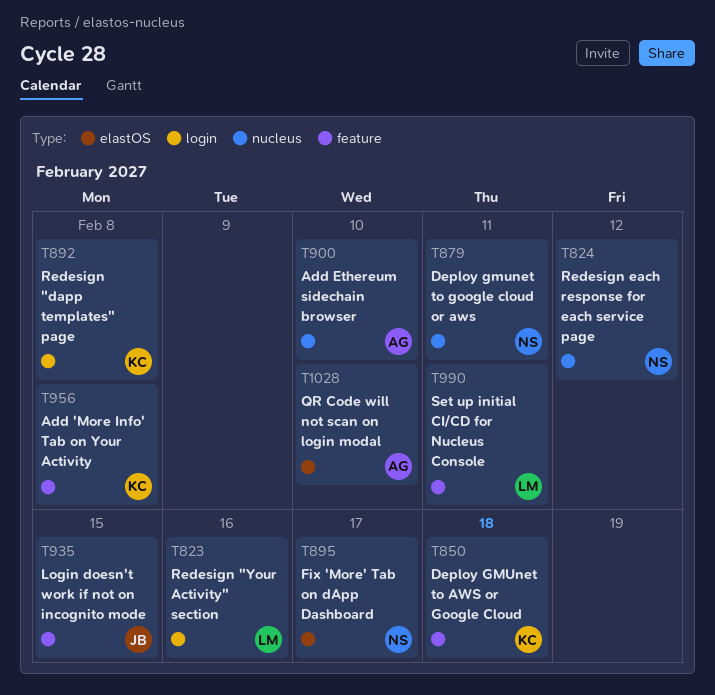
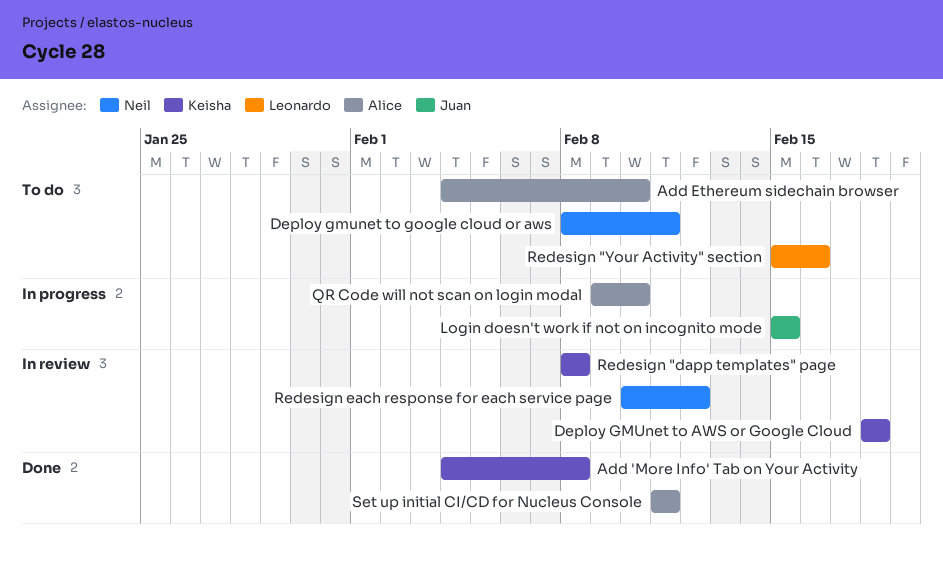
Fix 'More' Tab on dApp Dashboard: present -> none
Set up initial CI/CD for Nucleus Console, owner: Leonardo -> Alice

